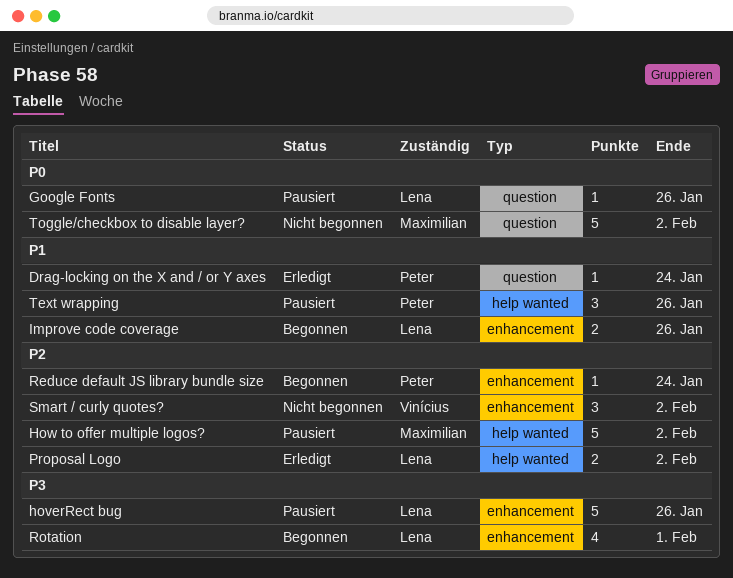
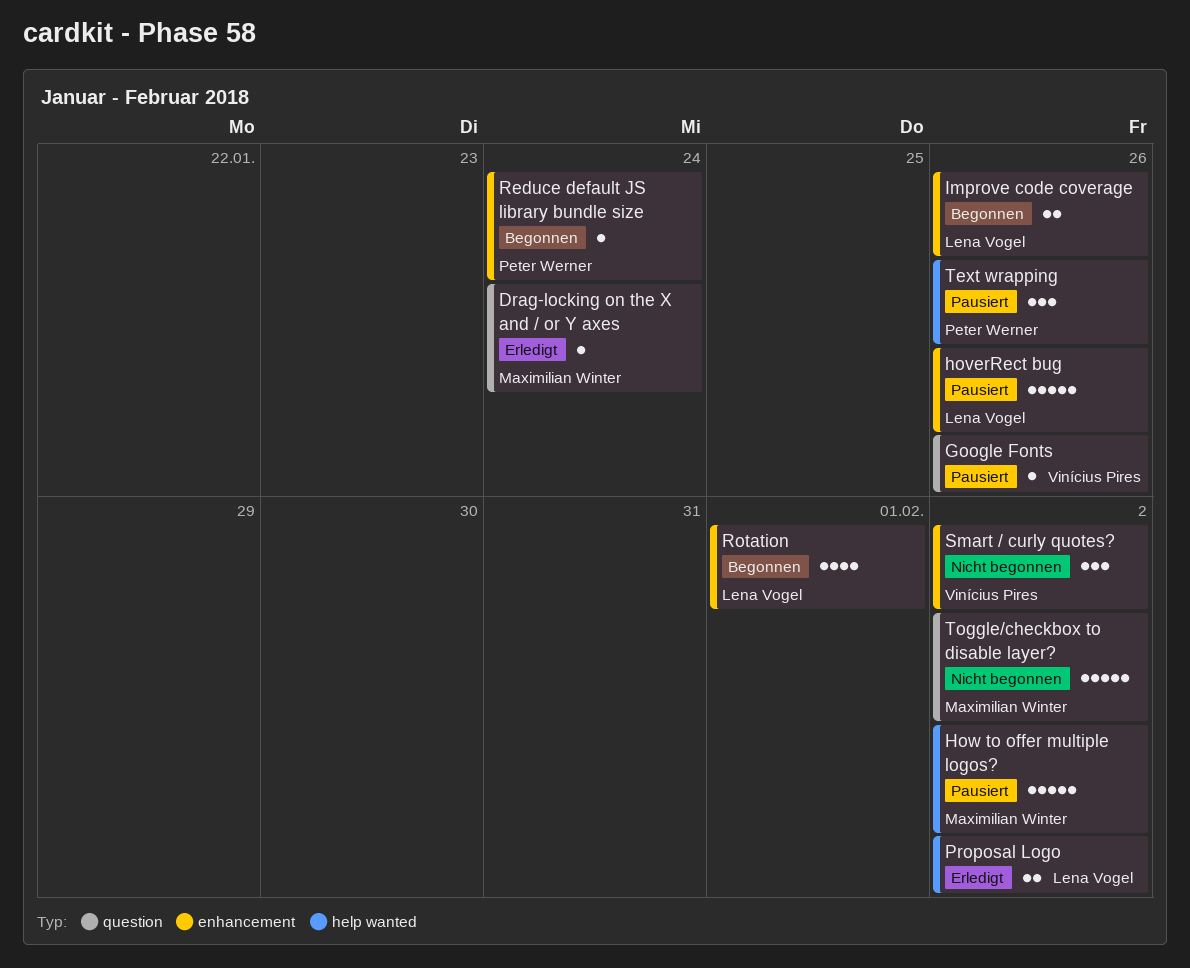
Drag-locking on the X and / or Y axes, owner: Peter Werner -> Maximilian Winter
Google Fonts, owner: Lena Vogel -> Vinícius Pires

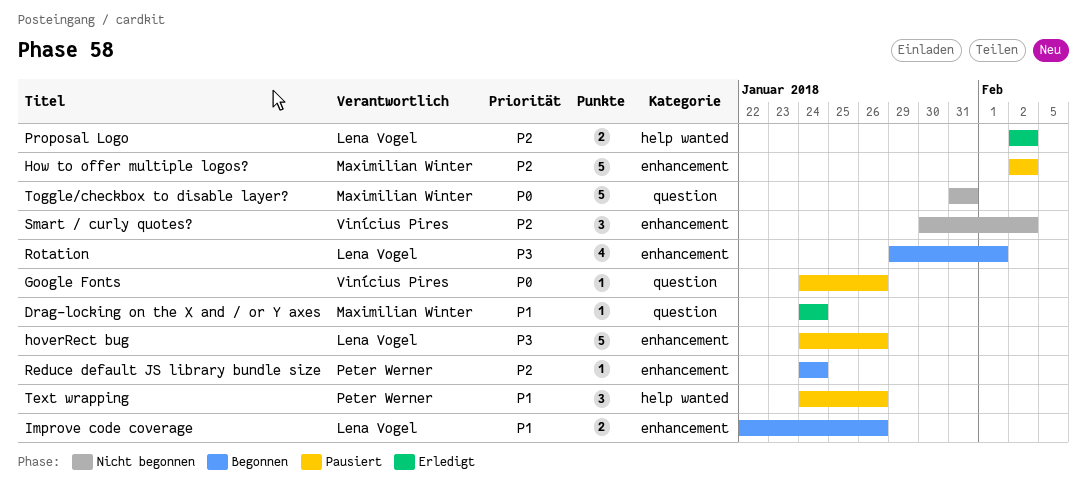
How to offer multiple logos?, label: help wanted -> enhancement
Toggle/checkbox to disable layer?, due: Feb 2 -> Jan 31

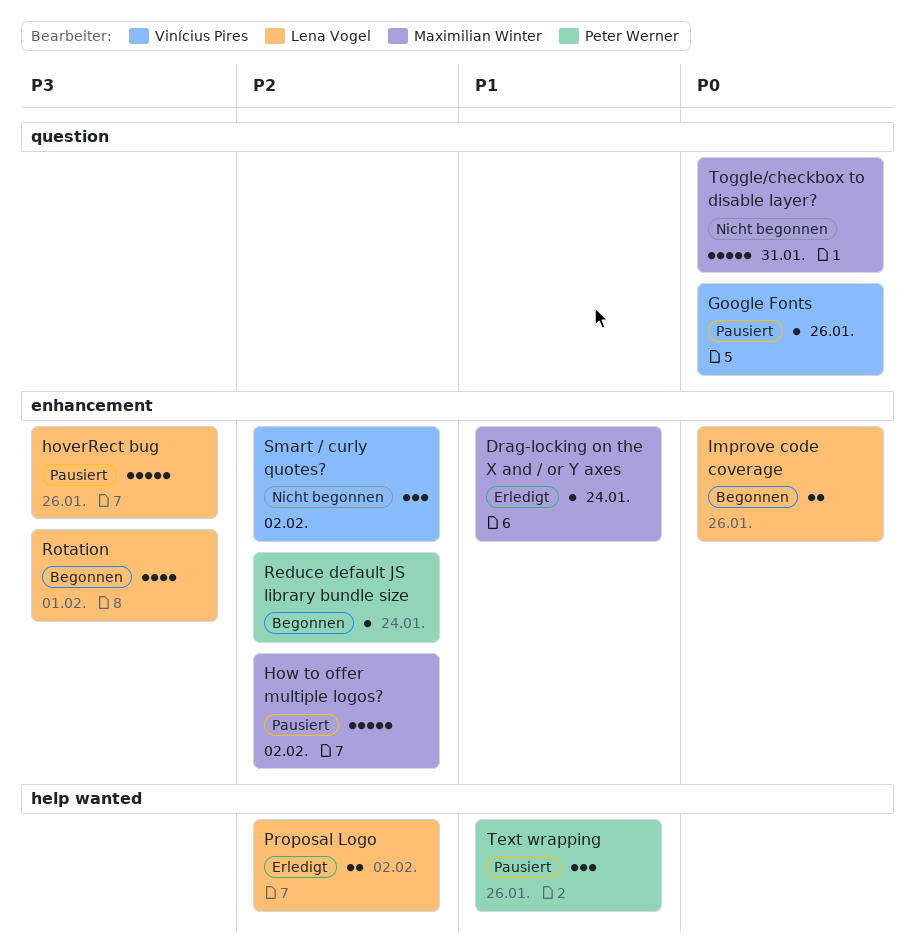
Drag-locking on the X and / or Y axes, label: question -> enhancement
Improve code coverage, priority: P1 -> P0

